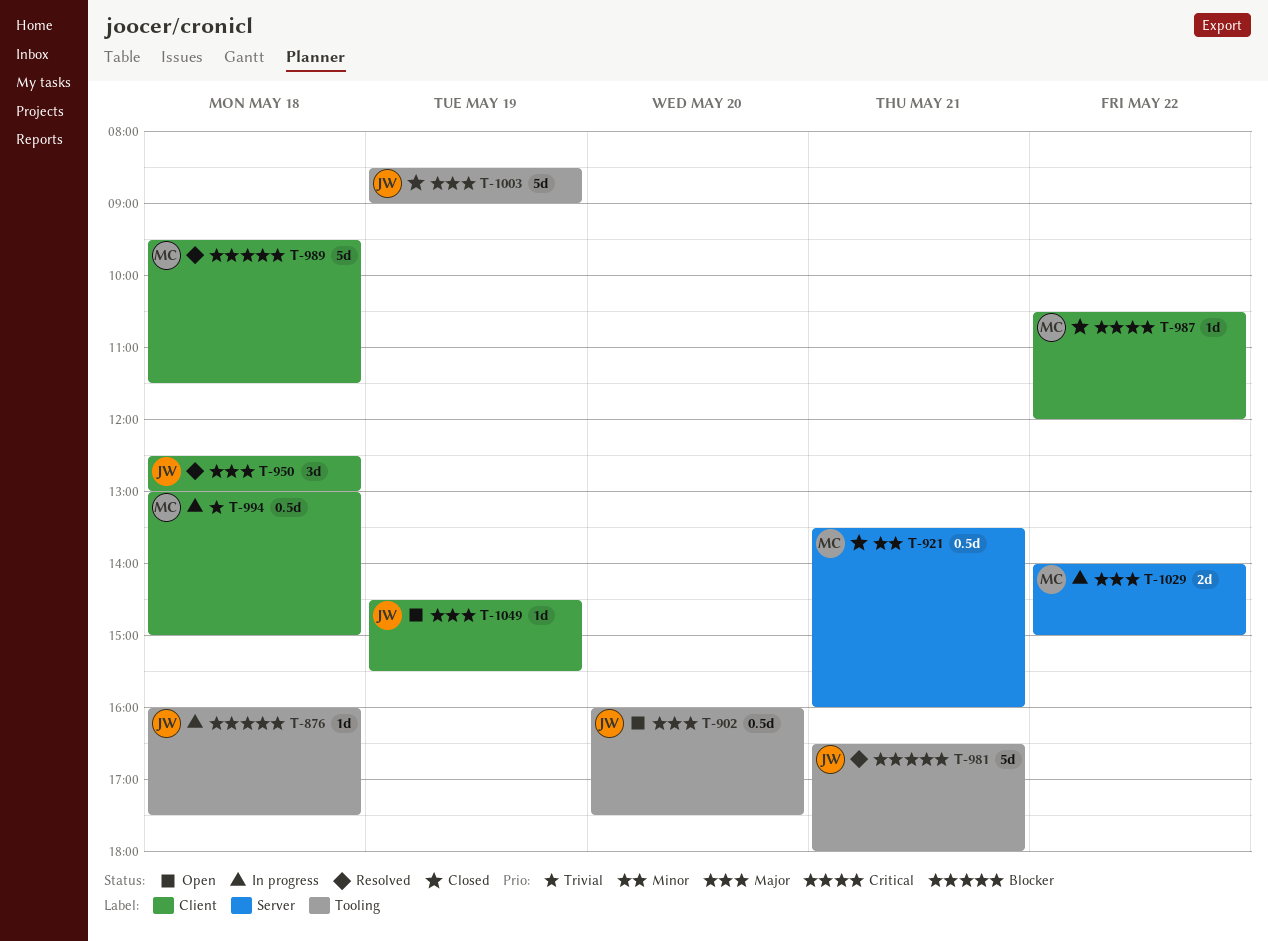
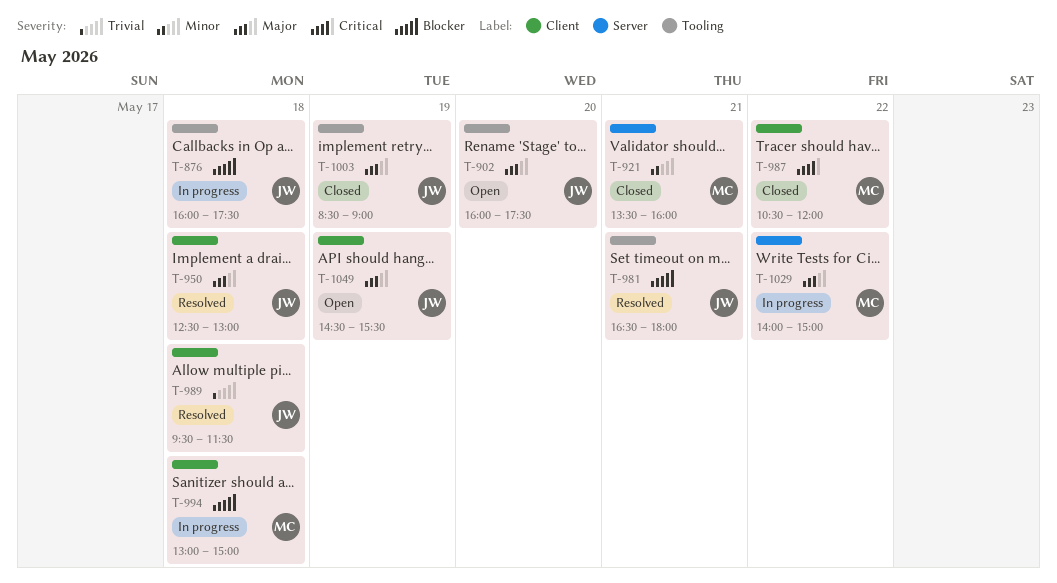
T-989, owner: MC -> JW
T-989, priority: Blocker -> Trivial
T-994, priority: Trivial -> Blocker

